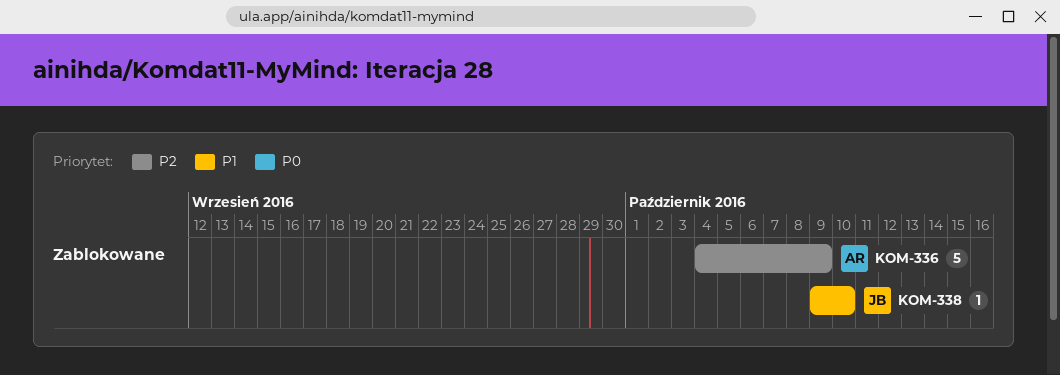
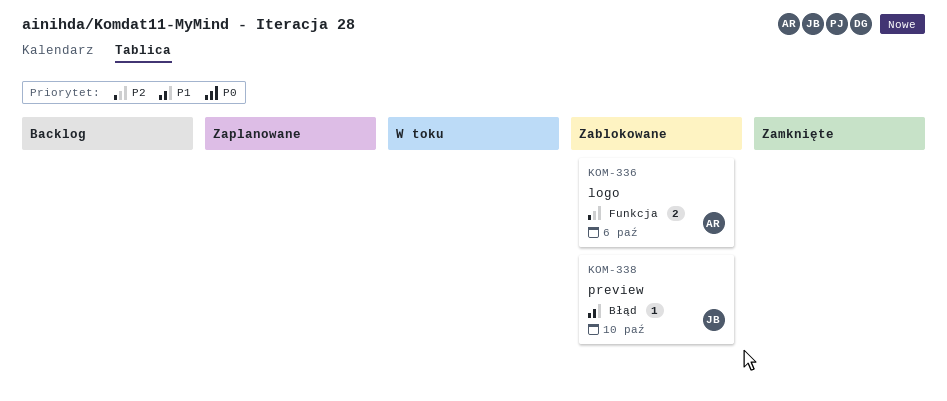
KOM-336, estimate: 5 -> 2
KOM-336, due: Oct 9 -> Oct 6

